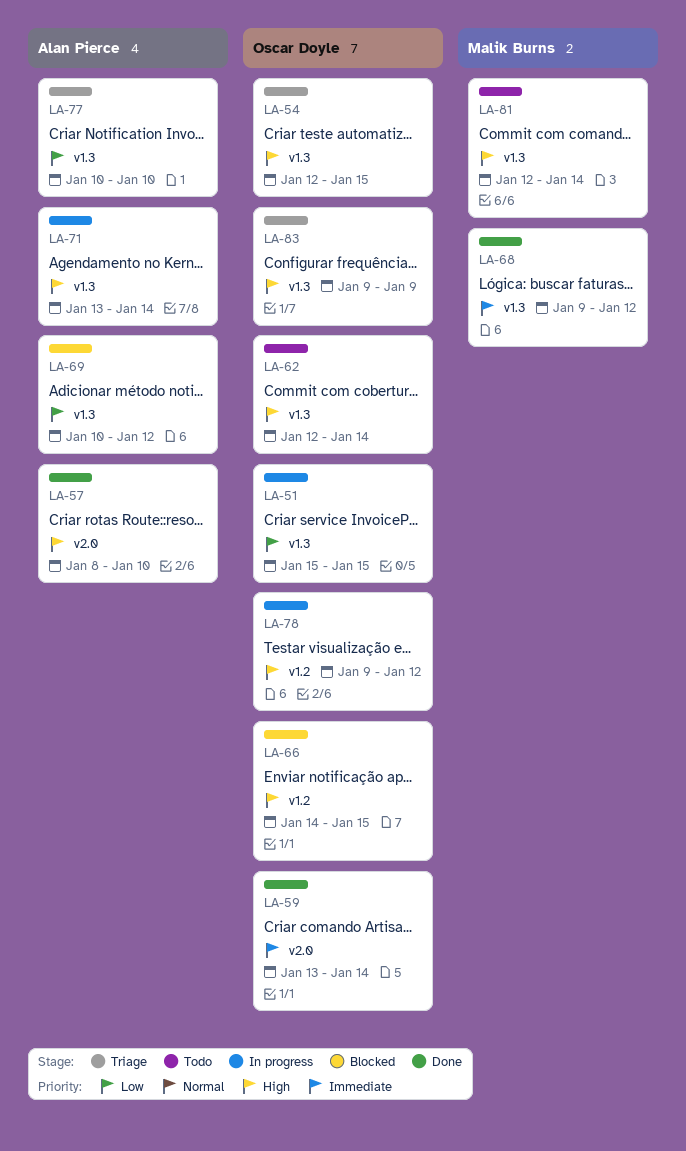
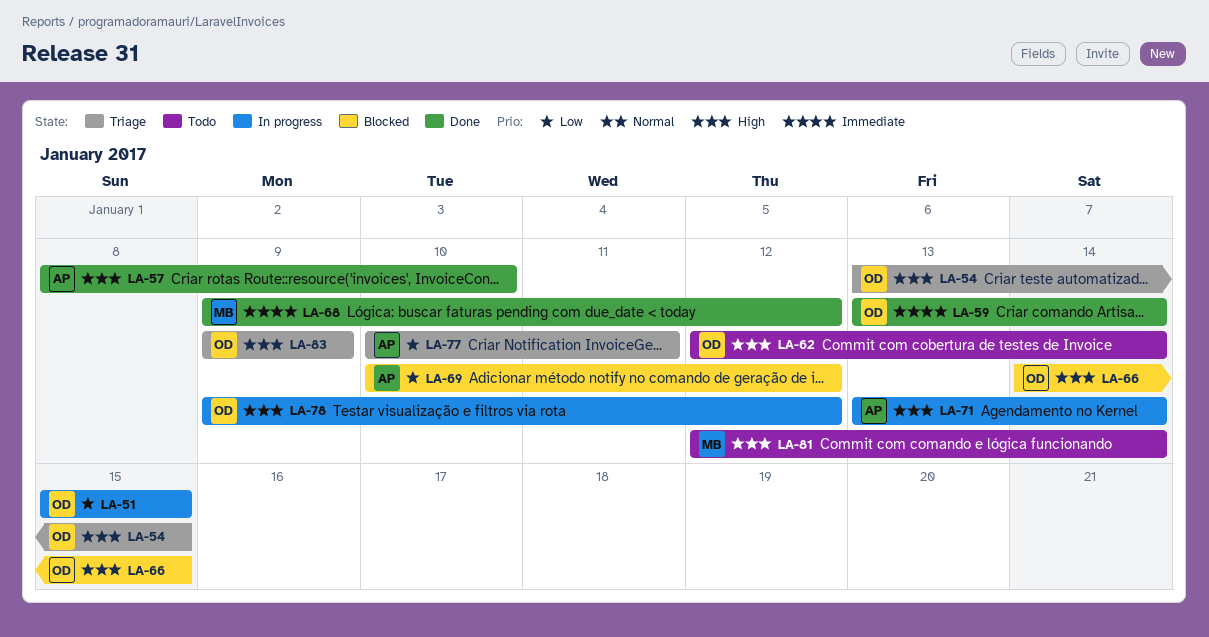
LA-54, start: Jan 12 -> Jan 13
LA-77, due: Jan 10 -> Jan 11

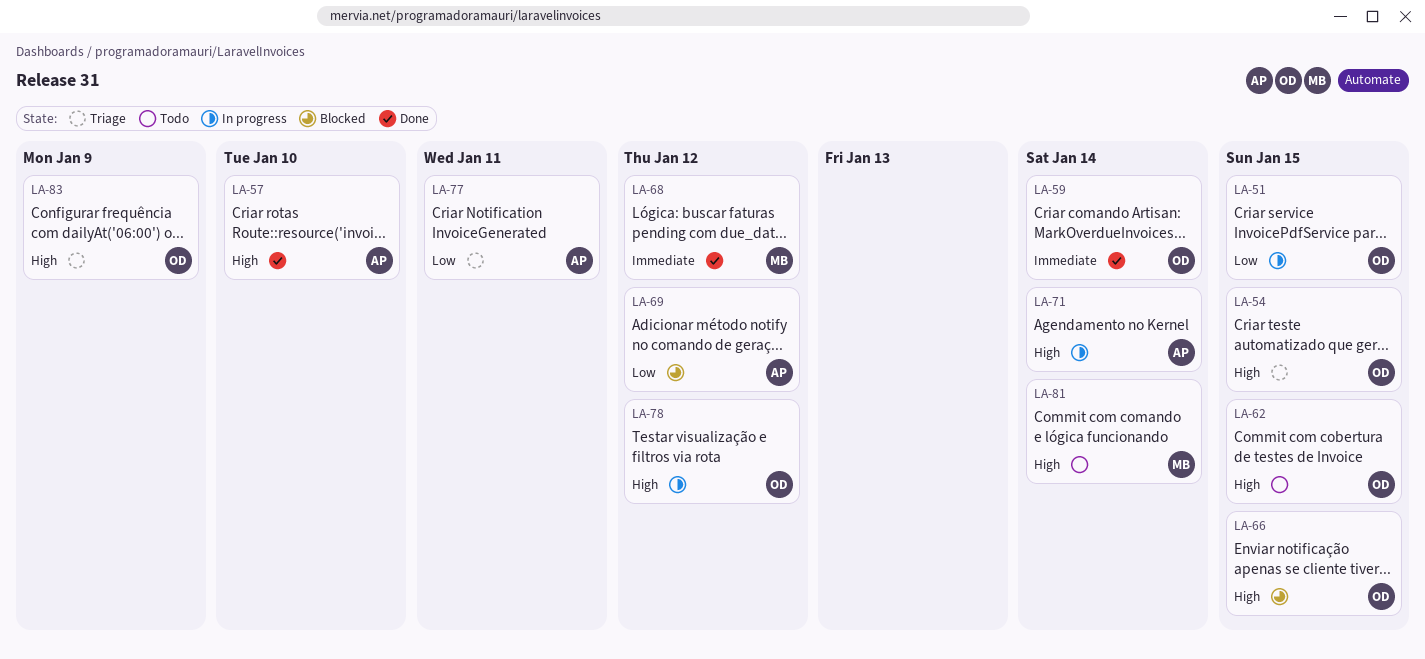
LA-62, due: Jan 14 -> Jan 15

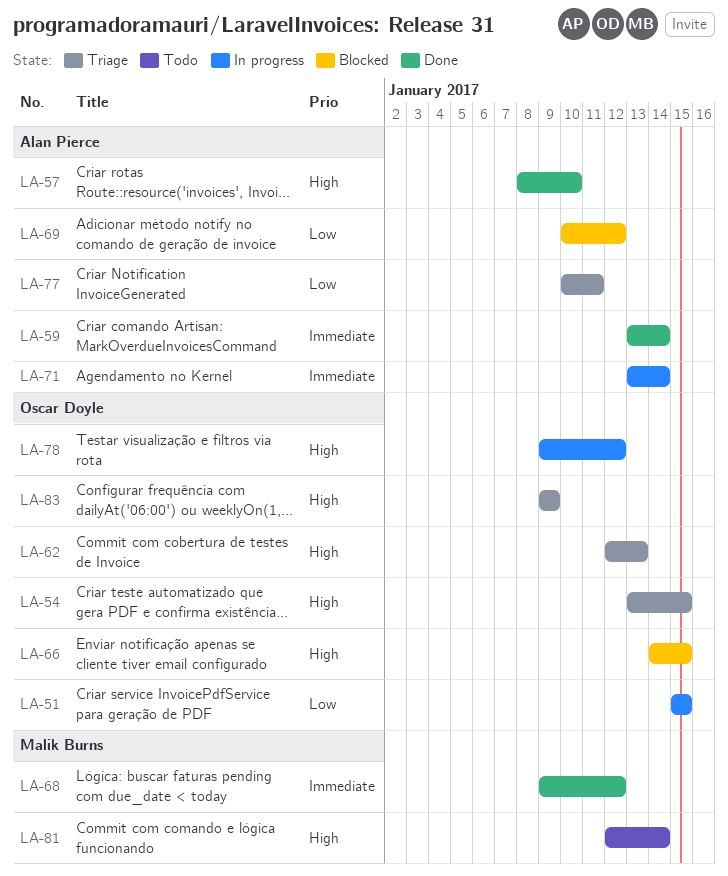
LA-59, owner: Oscar Doyle -> Alan Pierce
LA-62, status: Todo -> Triage
LA-62, due: Jan 15 -> Jan 13
LA-71, priority: High -> Immediate

